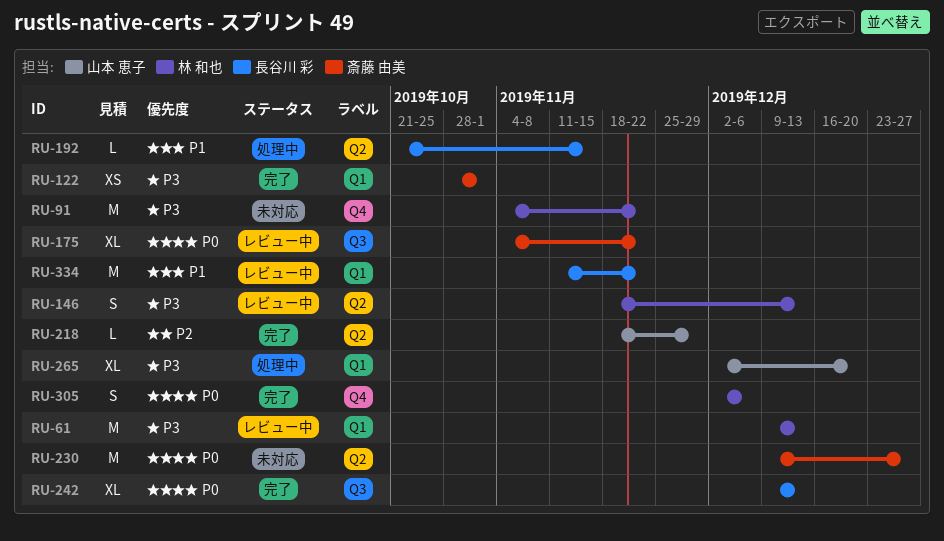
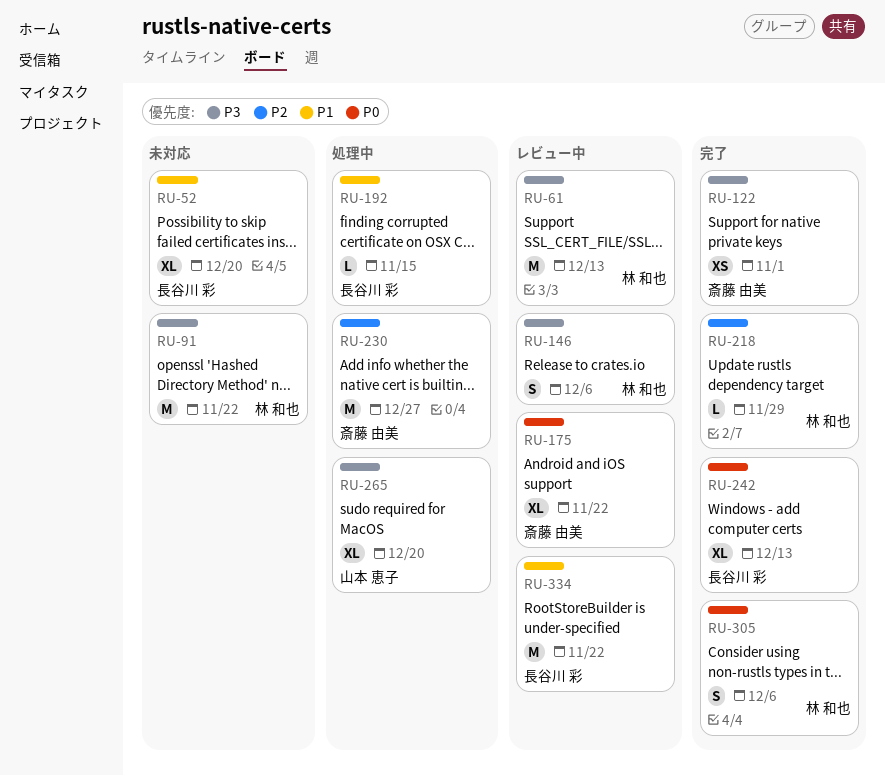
RU-52: none -> present
RU-146, due: Dec 13 -> Dec 6
RU-218, owner: 山本 恵子 -> 林 和也
RU-230, status: 未対応 -> 処理中
RU-230, priority: P0 -> P2

